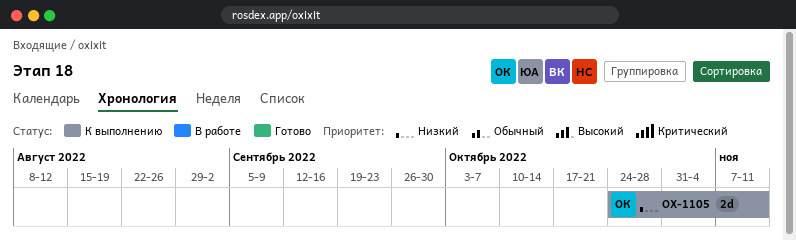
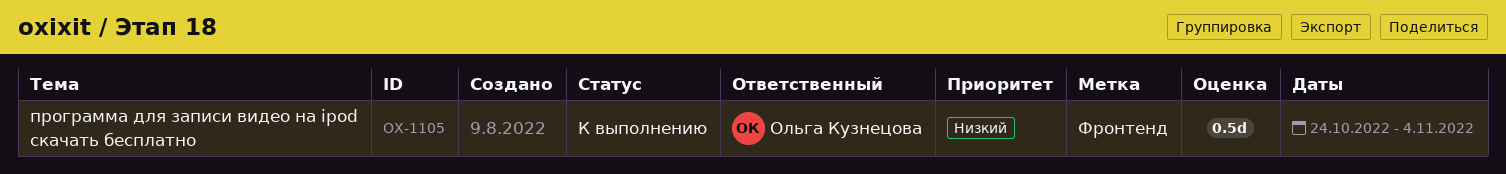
OX-1105, estimate: 2d -> 0.5d
OX-1105, due: Nov 11 -> Nov 4

